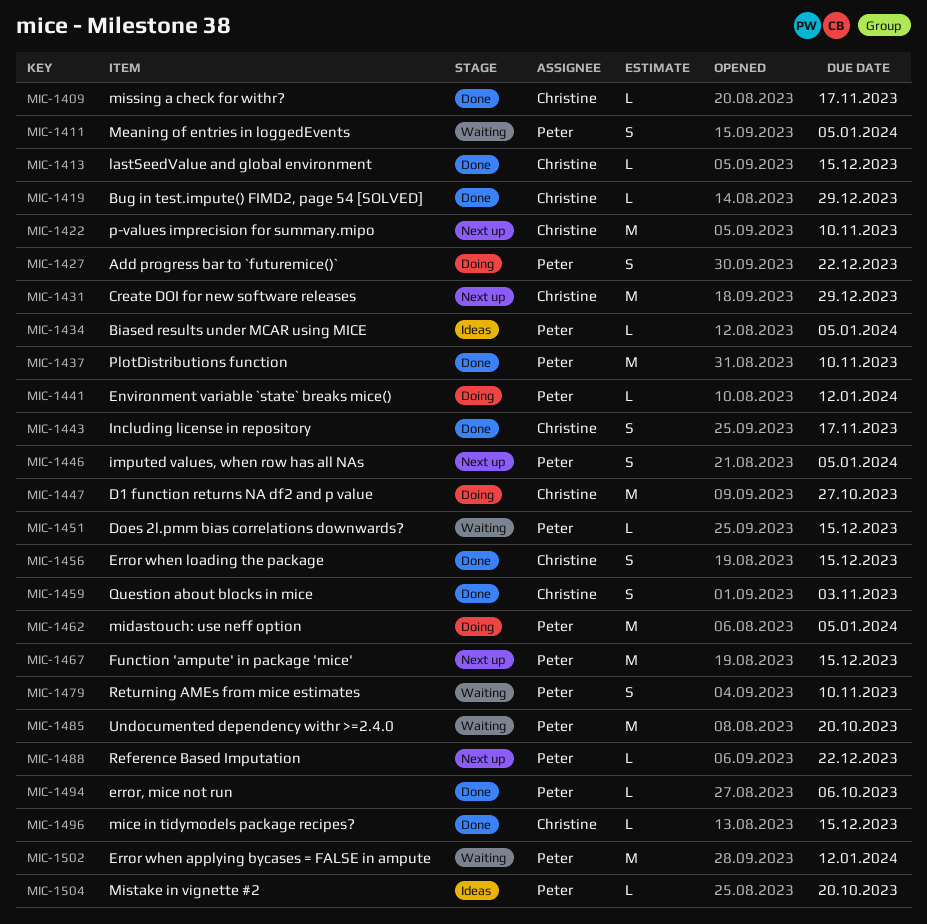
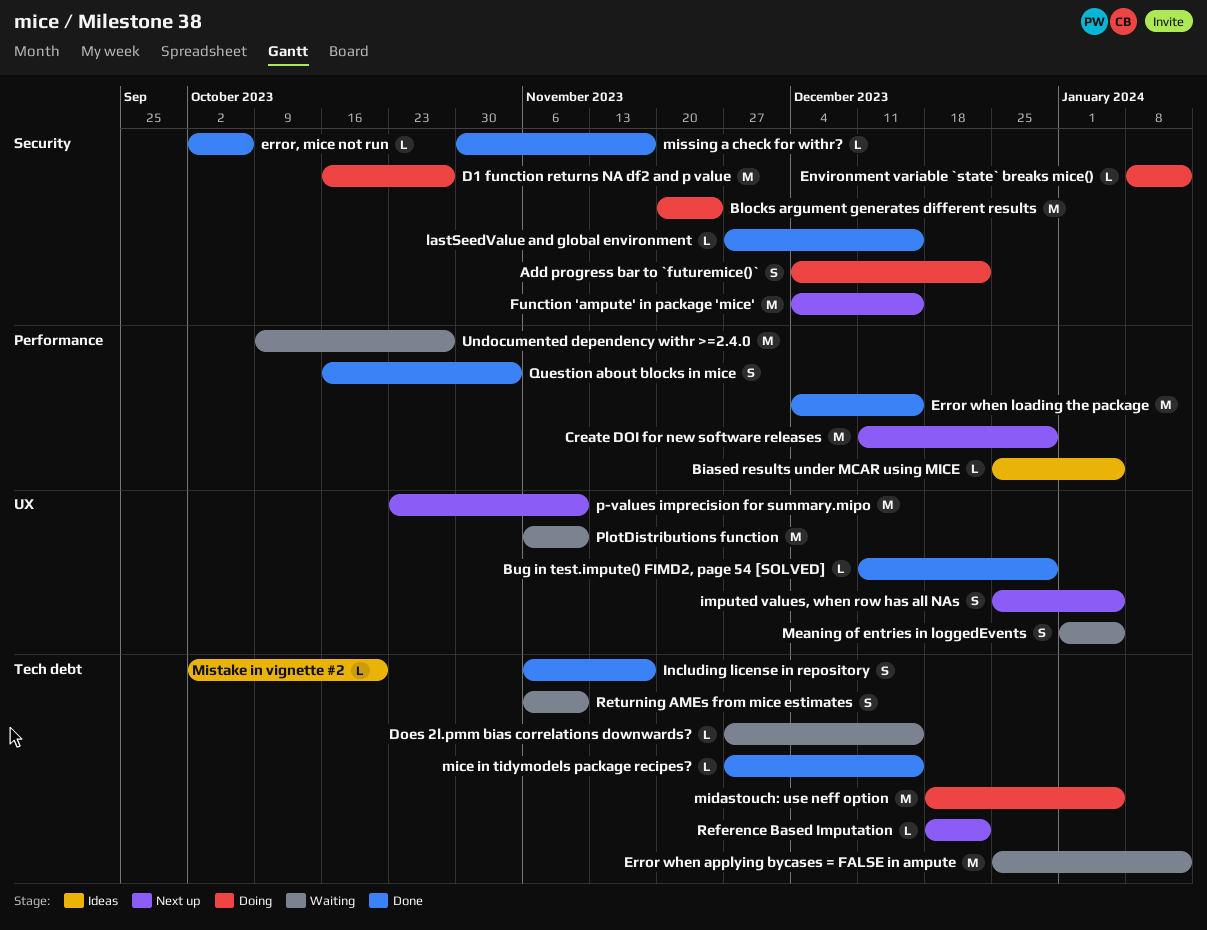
Blocks argument generates different results: none -> present
Error when loading the package, estimate: S -> M
PlotDistributions function, status: Done -> Waiting
Undocumented dependency withr >=2.4.0, due: Oct 20 -> Oct 27

